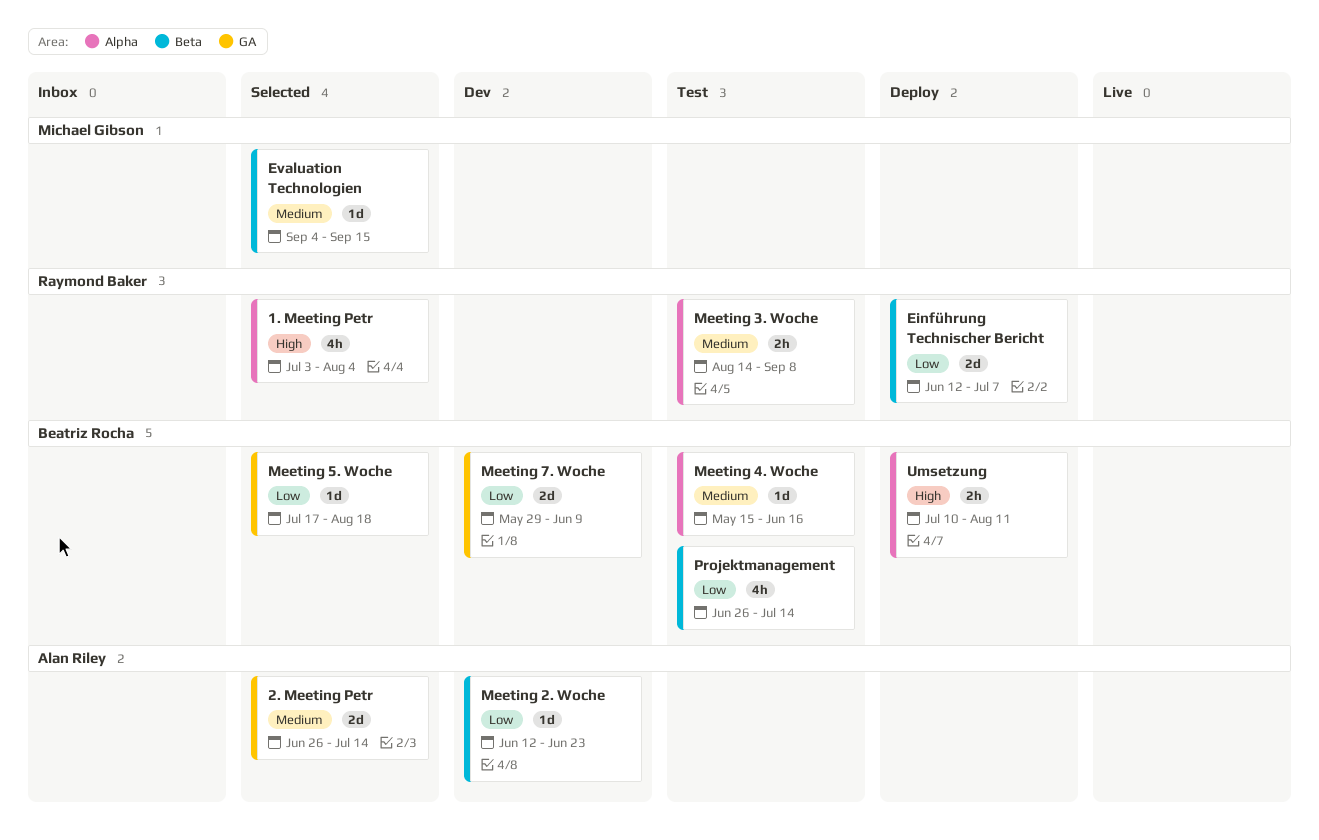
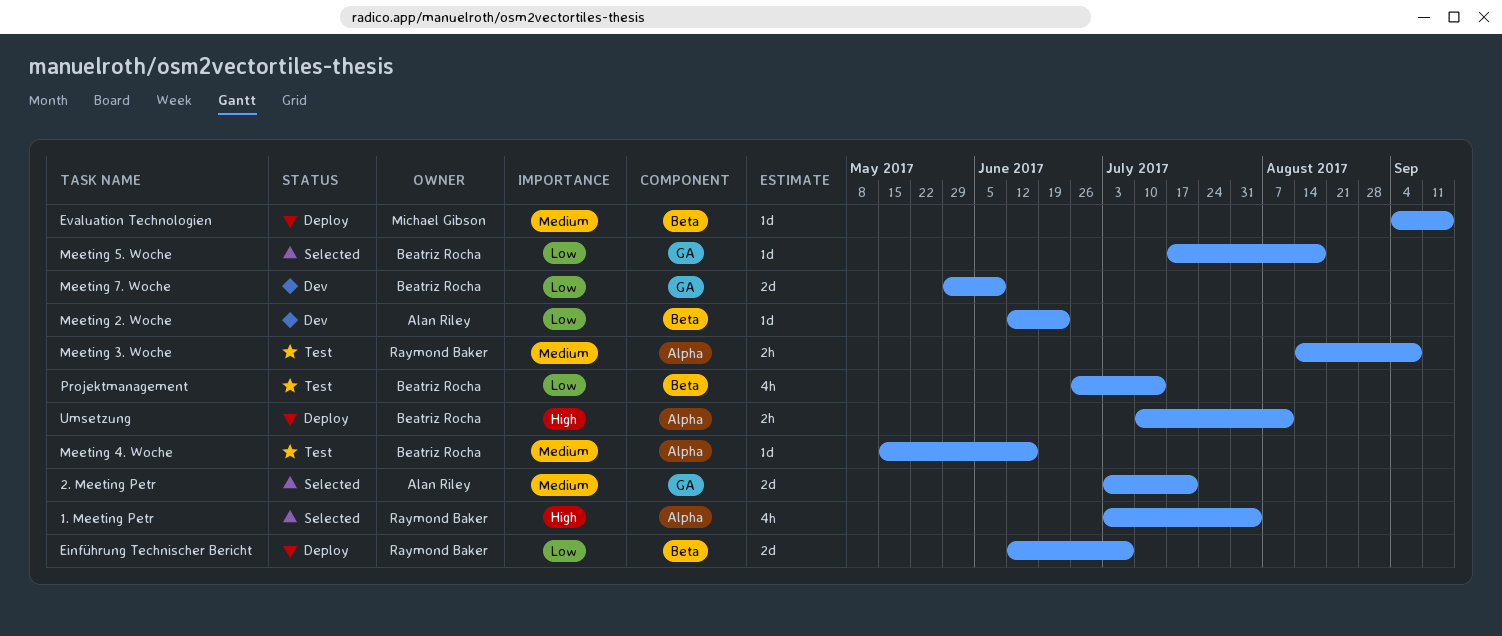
2. Meeting Petr, start: Jun 26 -> Jul 3
2. Meeting Petr, due: Jul 14 -> Jul 21
Evaluation Technologien, status: Selected -> Deploy

